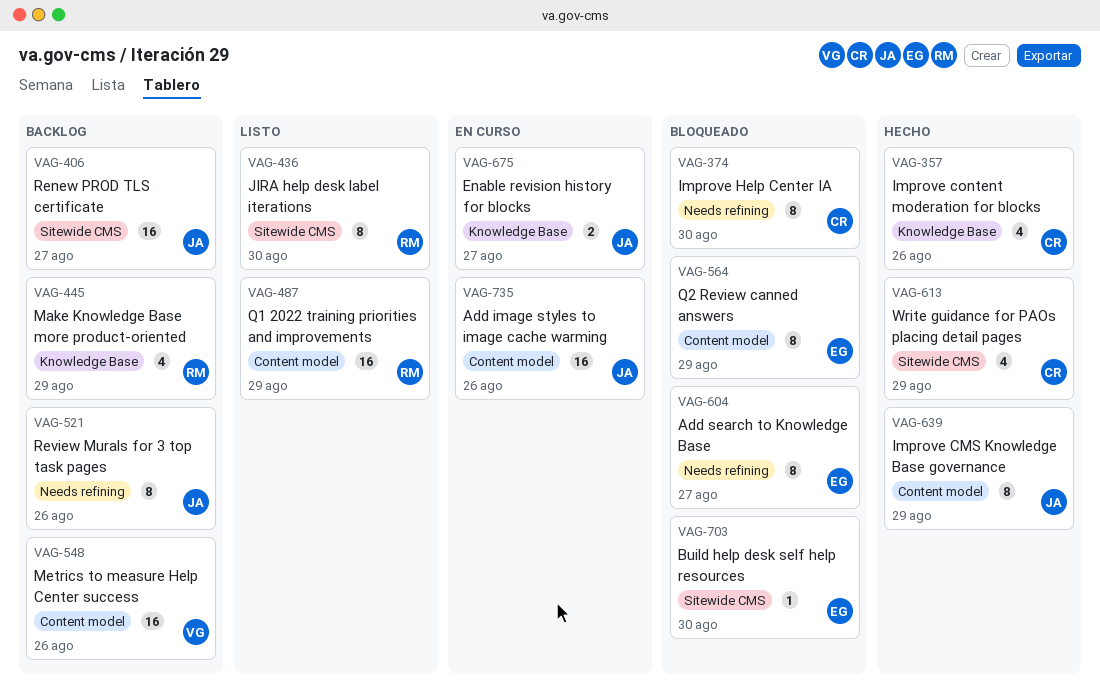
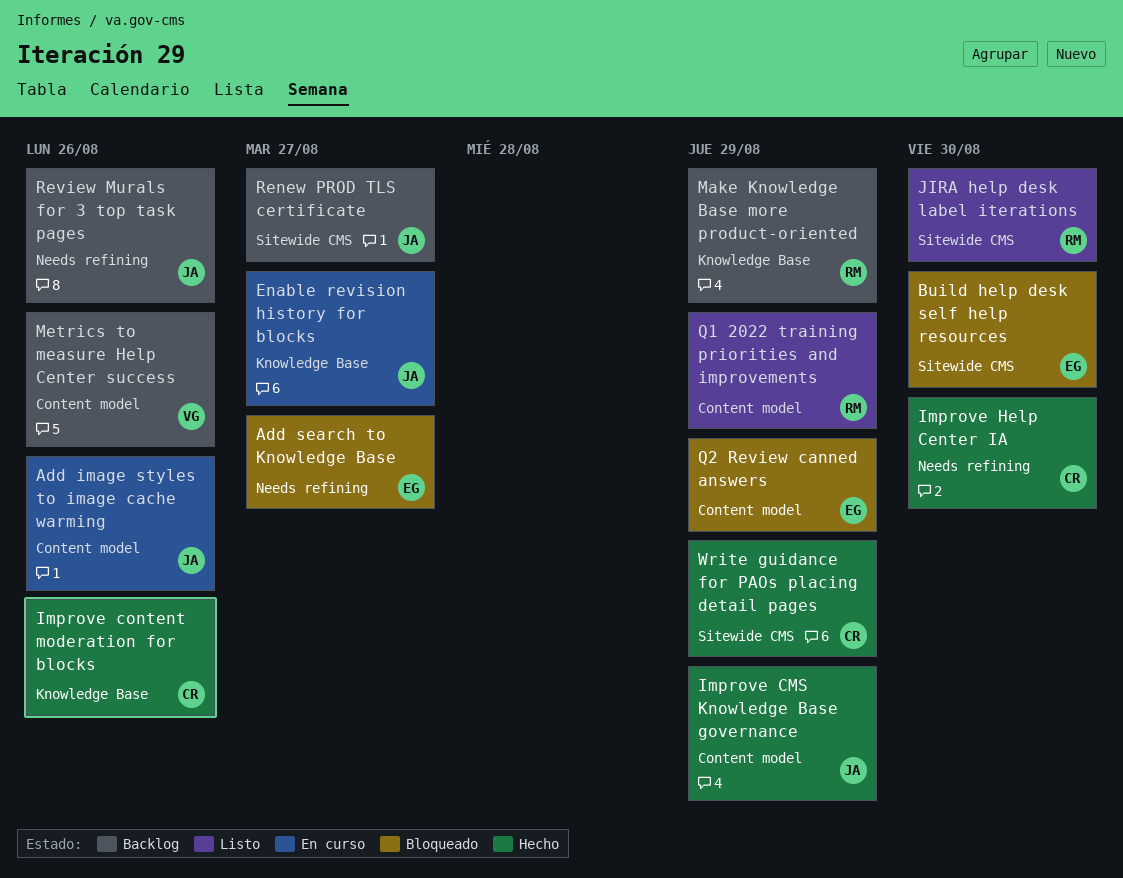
Improve Help Center IA, status: Bloqueado -> Hecho

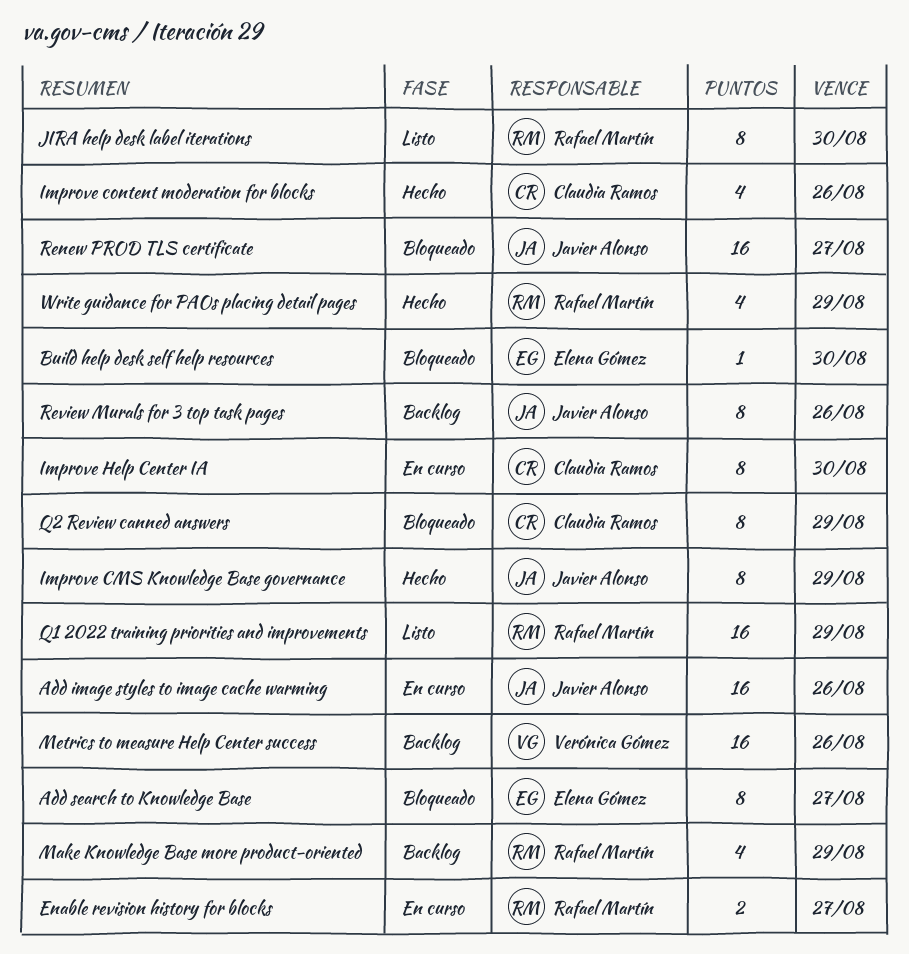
Enable revision history for blocks, owner: Javier Alonso -> Rafael Martín
Improve Help Center IA, status: Hecho -> En curso
Q2 Review canned answers, owner: Elena Gómez -> Claudia Ramos
Renew PROD TLS certificate, status: Backlog -> Bloqueado
Write guidance for PAOs placing detail pages, owner: Claudia Ramos -> Rafael Martín

